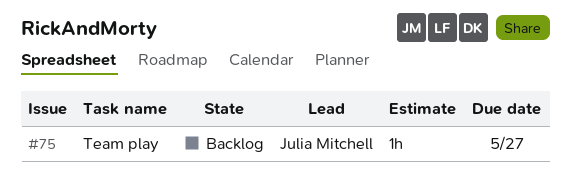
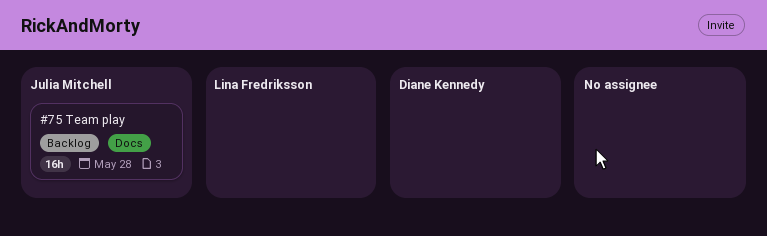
#75, estimate: 1h -> 16h
#75, due: May 27 -> May 28

